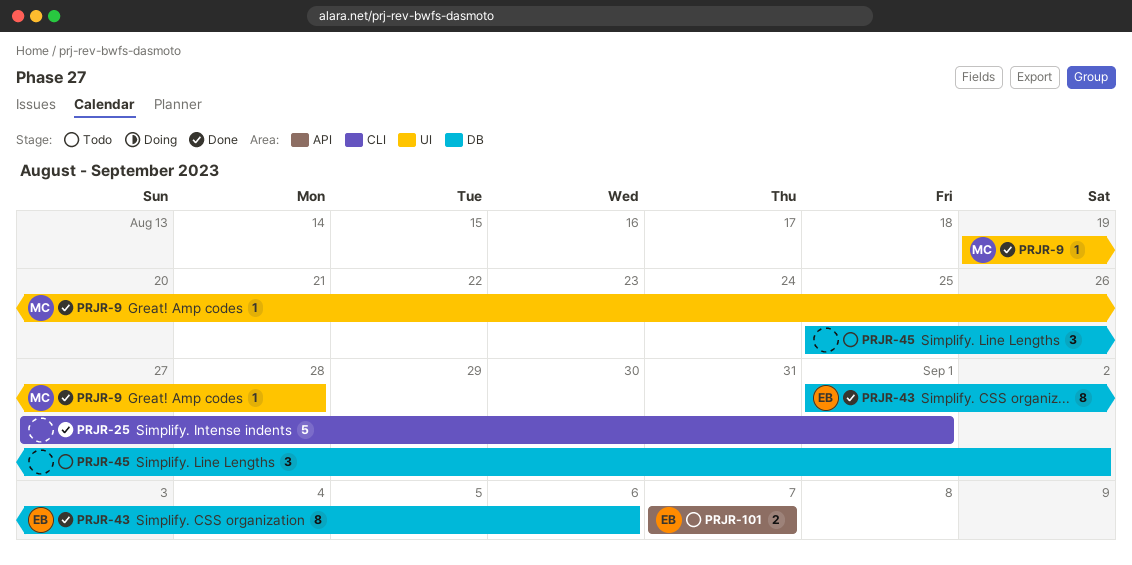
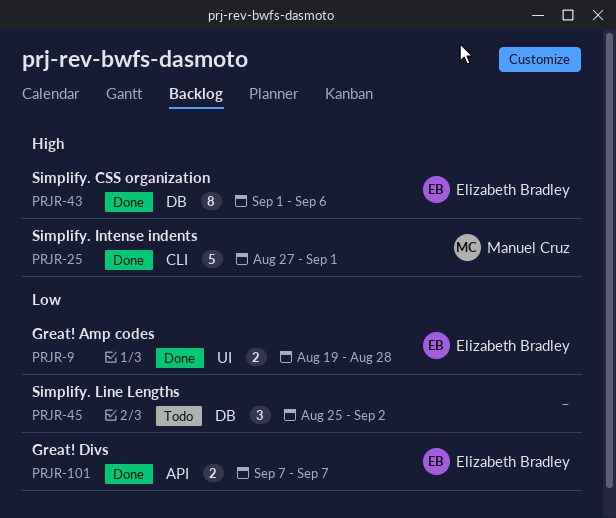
PRJR-9, owner: Manuel Cruz -> Elizabeth Bradley
PRJR-9, estimate: 1 -> 2
PRJR-25, owner: none -> Manuel Cruz
PRJR-101, status: Todo -> Done

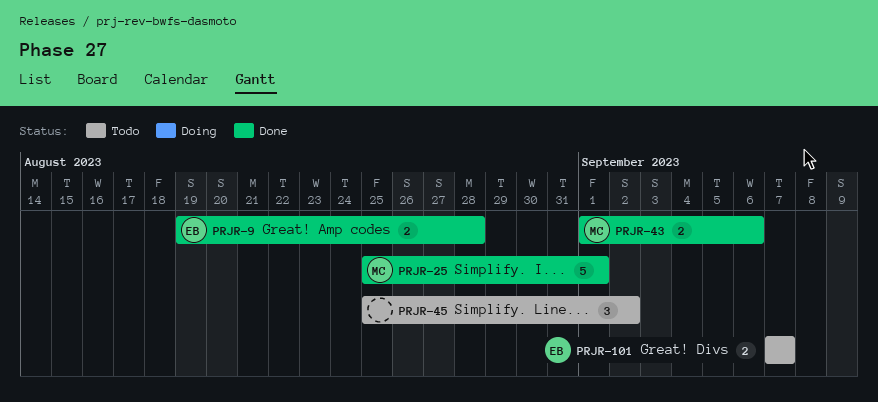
PRJR-25, start: Aug 27 -> Aug 25
PRJR-43, owner: Elizabeth Bradley -> Manuel Cruz
PRJR-43, estimate: 8 -> 2
PRJR-101, status: Done -> Todo

